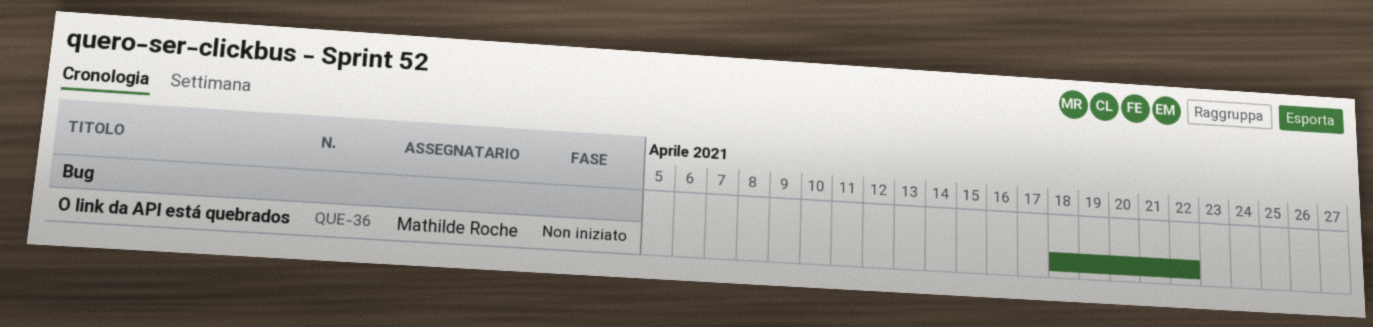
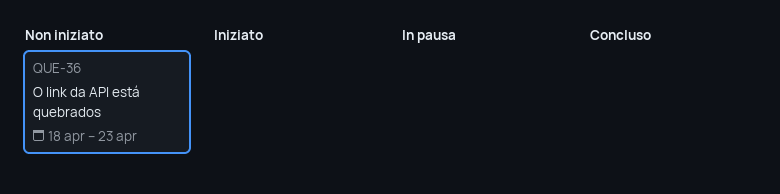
QUE-36, due: Apr 22 -> Apr 23

